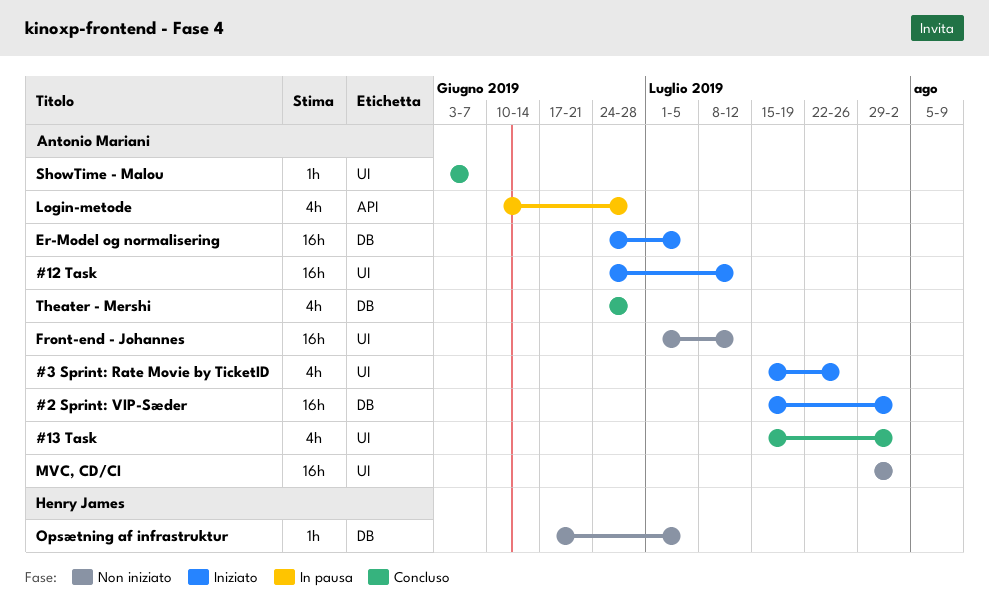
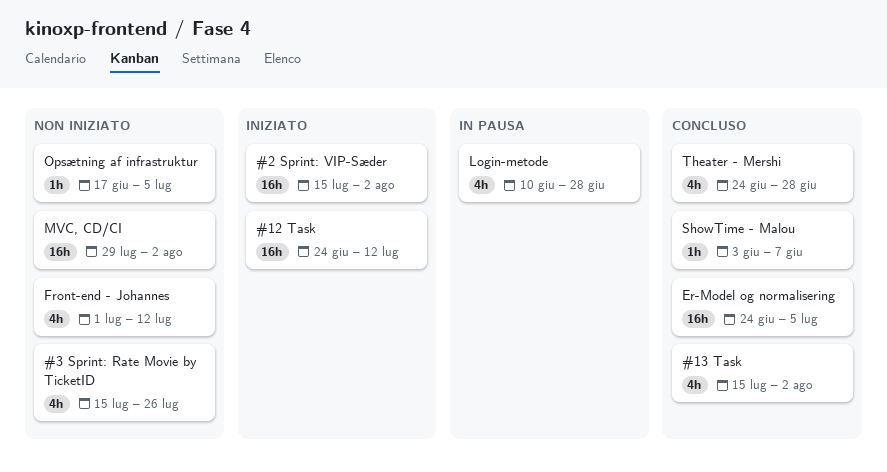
#3 Sprint: Rate Movie by TicketID, status: Iniziato -> Non iniziato
Er-Model og normalisering, status: Iniziato -> Concluso
Front-end - Johannes, estimate: 16h -> 4h

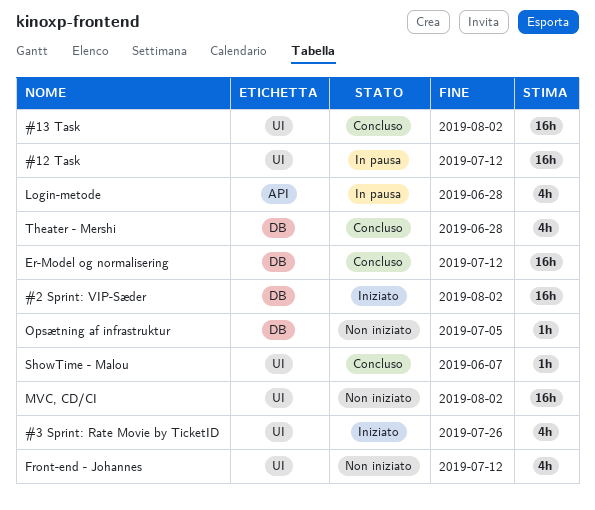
#12 Task, status: Iniziato -> In pausa
#13 Task, estimate: 4h -> 16h
#3 Sprint: Rate Movie by TicketID, status: Non iniziato -> Iniziato
Er-Model og normalisering, due: Jul 5 -> Jul 12

